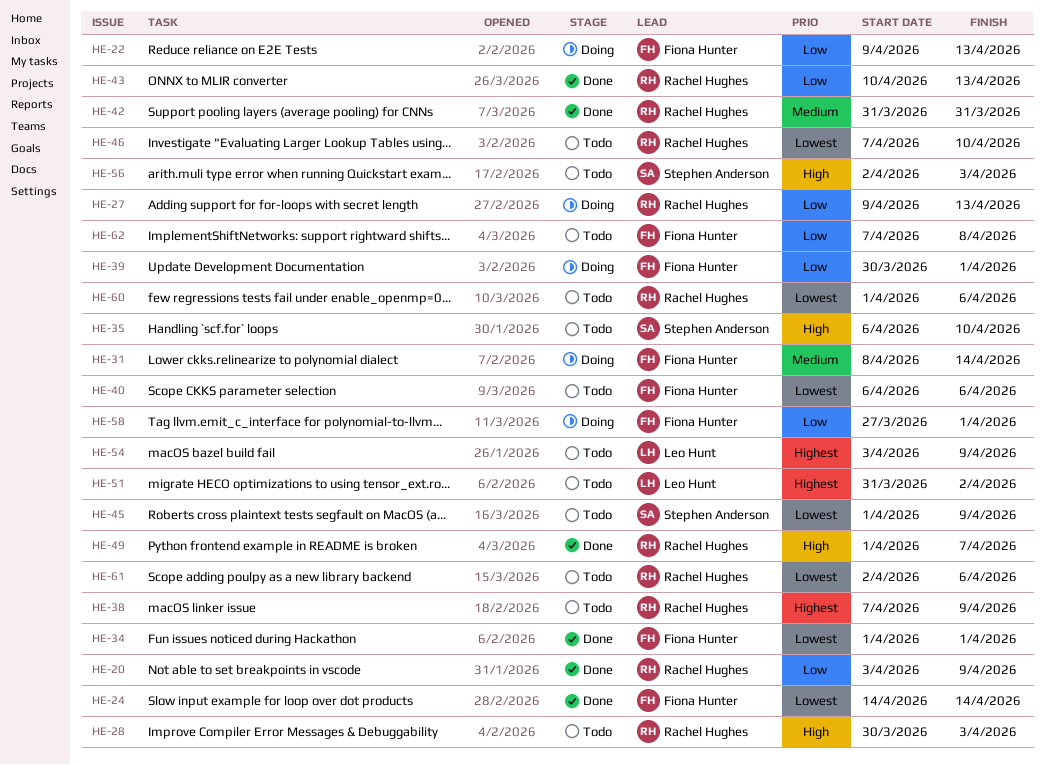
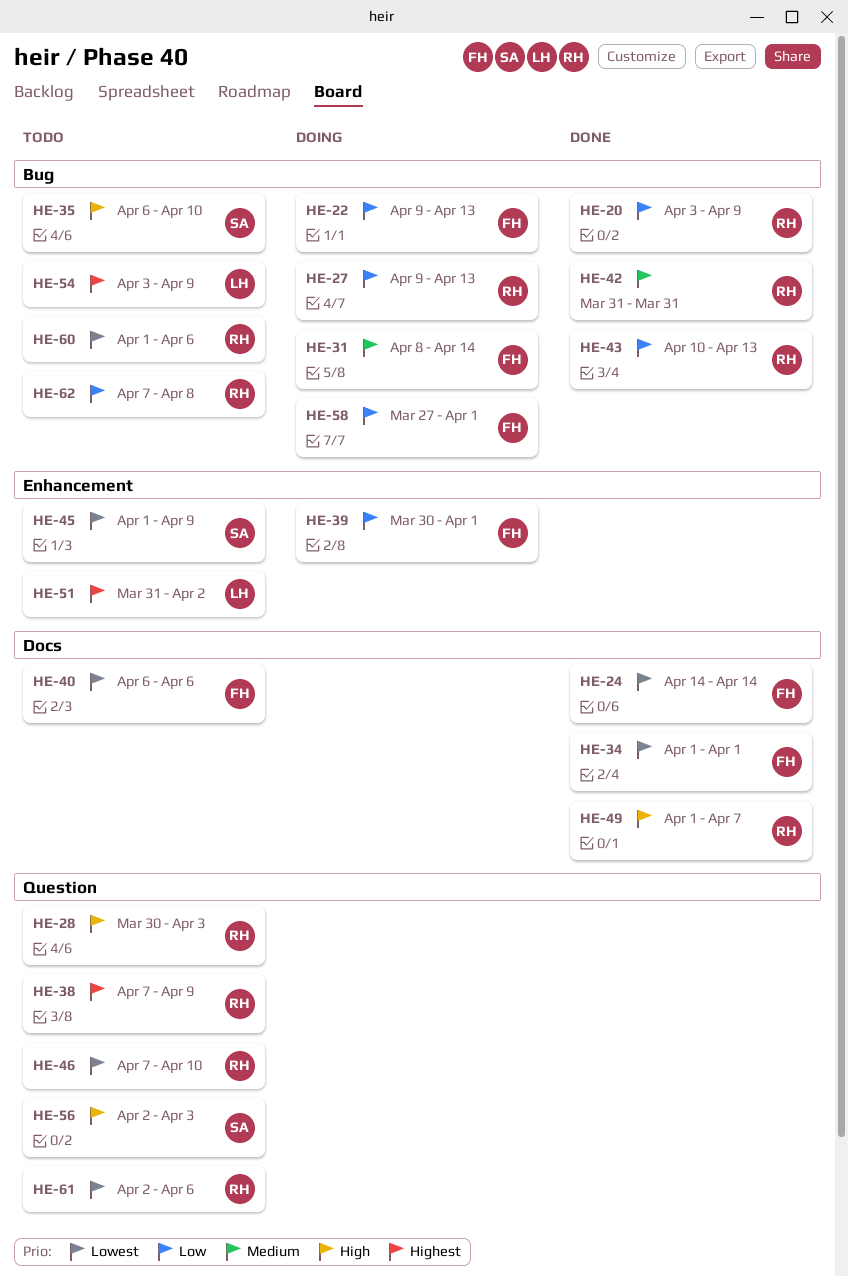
HE-62, owner: Fiona Hunter -> Rachel Hughes

